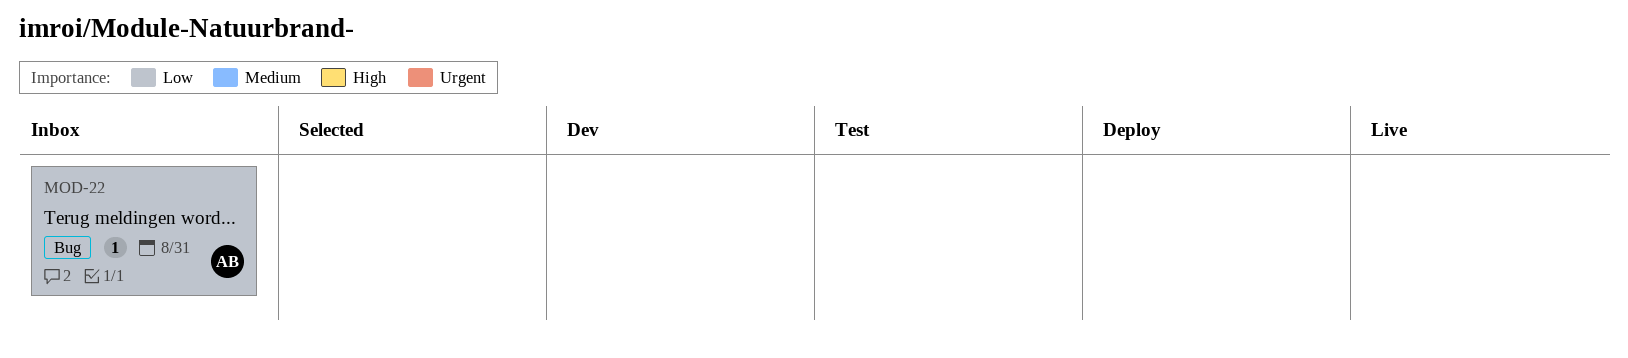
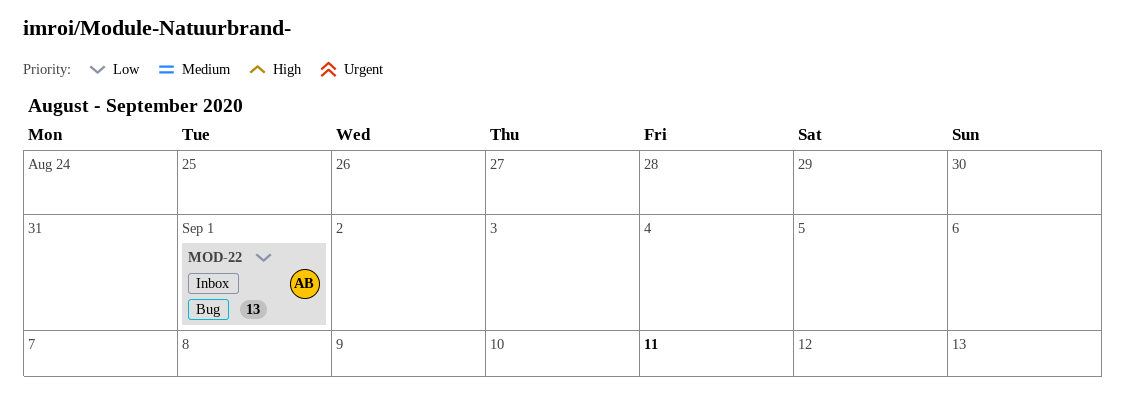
MOD-22, estimate: 1 -> 13
MOD-22, due: Aug 31 -> Sep 1

